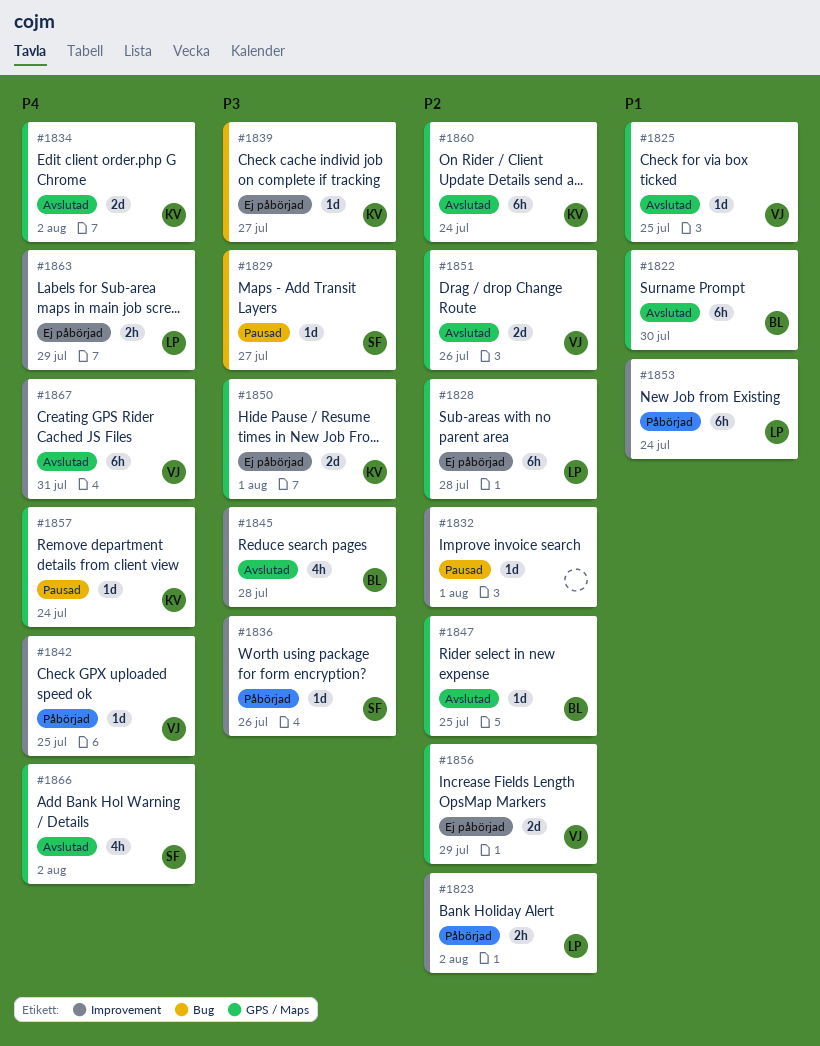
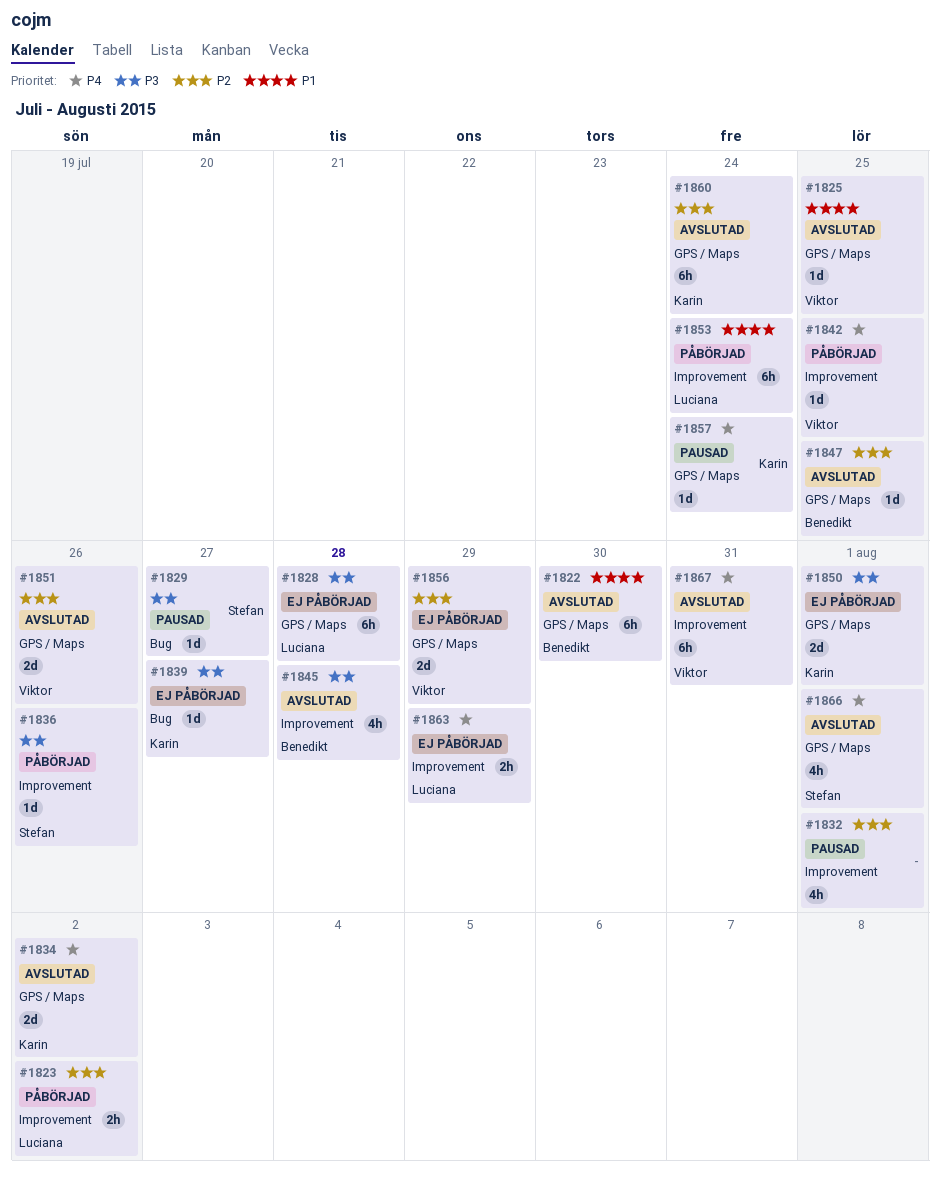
#1828, priority: P2 -> P3
#1832, estimate: 1d -> 4h
#1866, due: Aug 2 -> Aug 1

